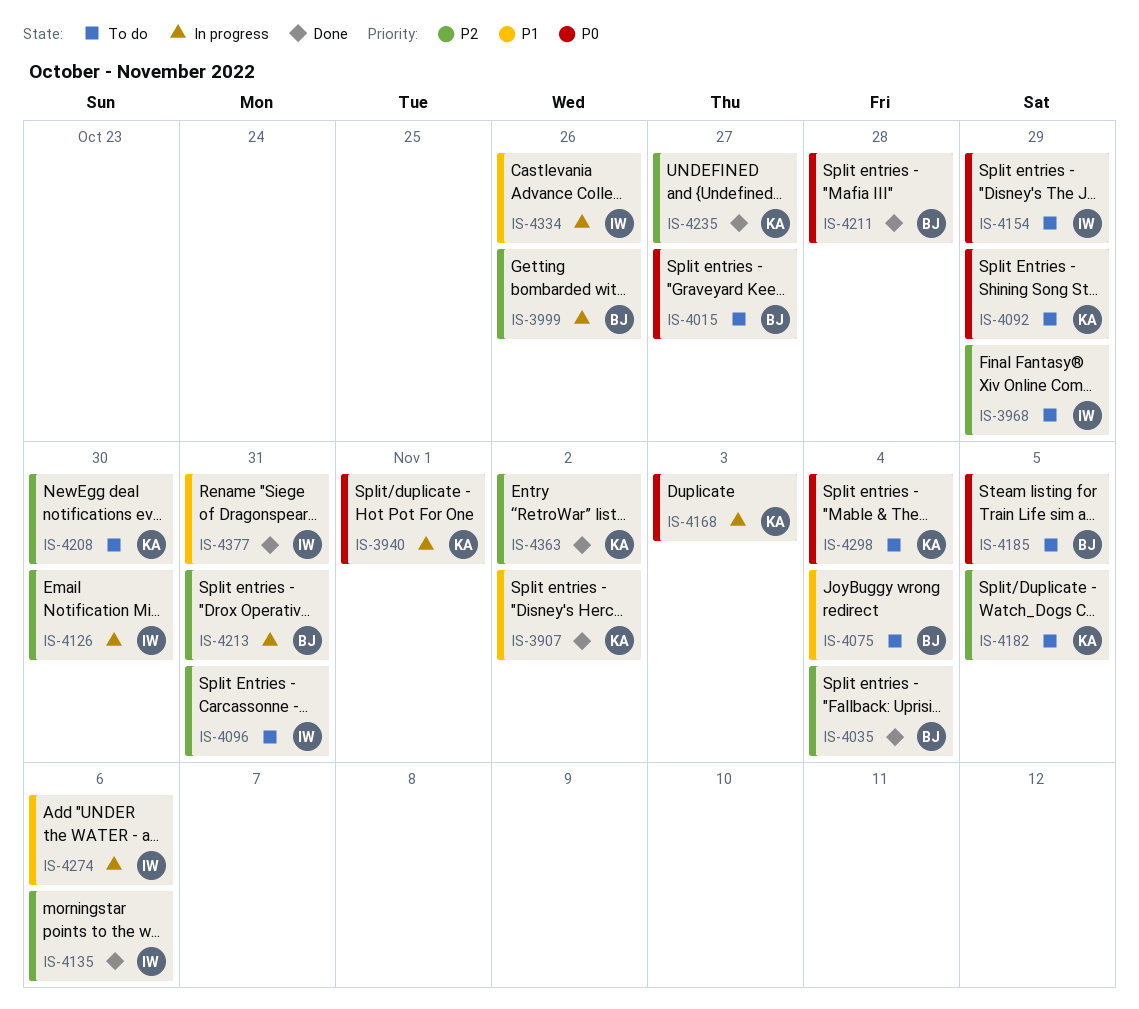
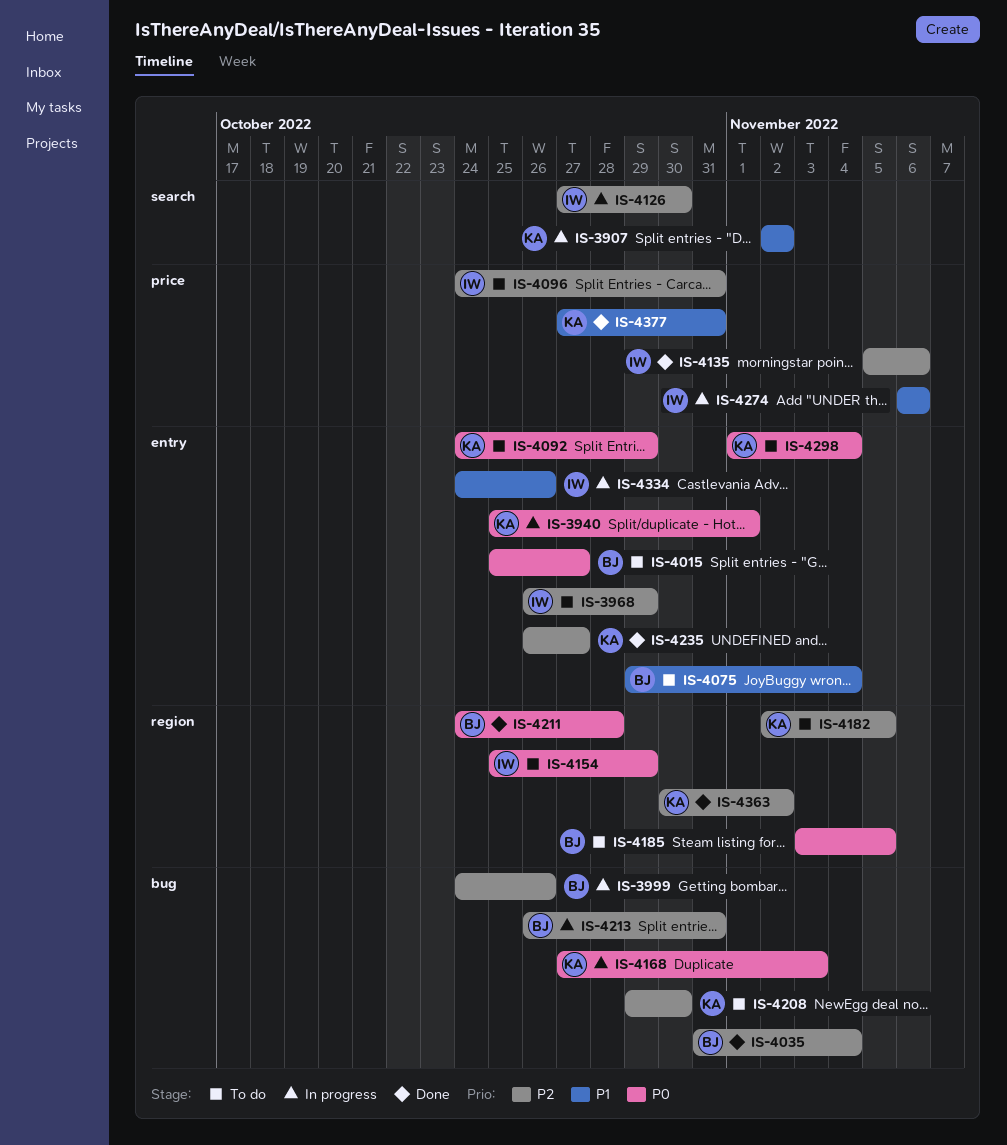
IS-3907, status: Done -> In progress
IS-4377, owner: IW -> KA

